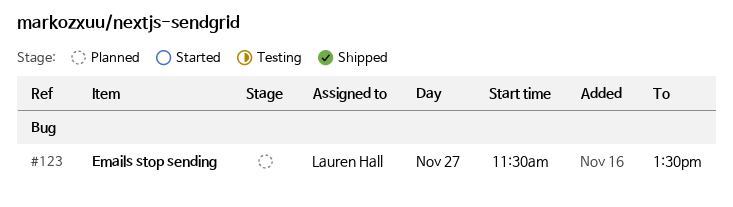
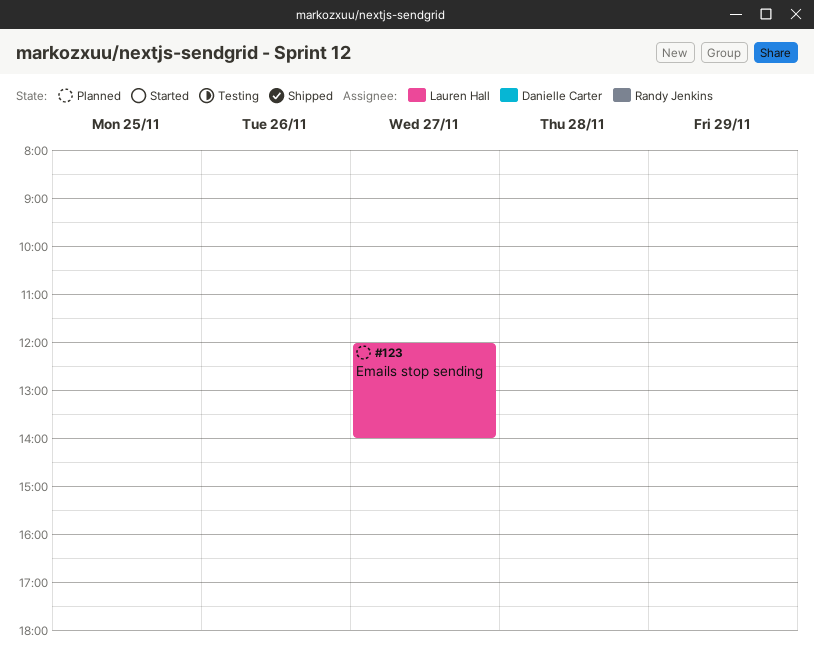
#123, begins: 11:30 -> 12:00
#123, ends: 13:30 -> 14:00

